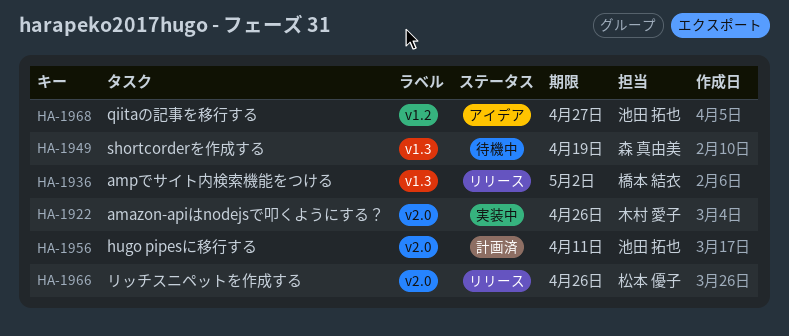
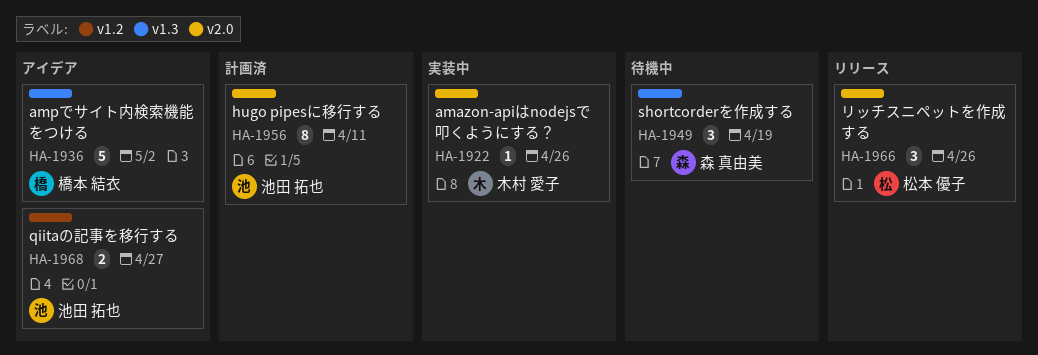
HA-1936, status: リリース -> アイデア

